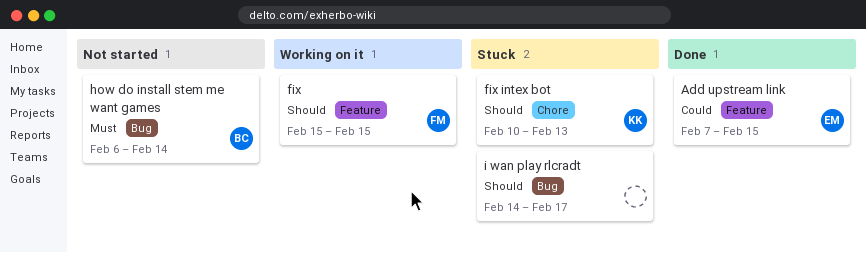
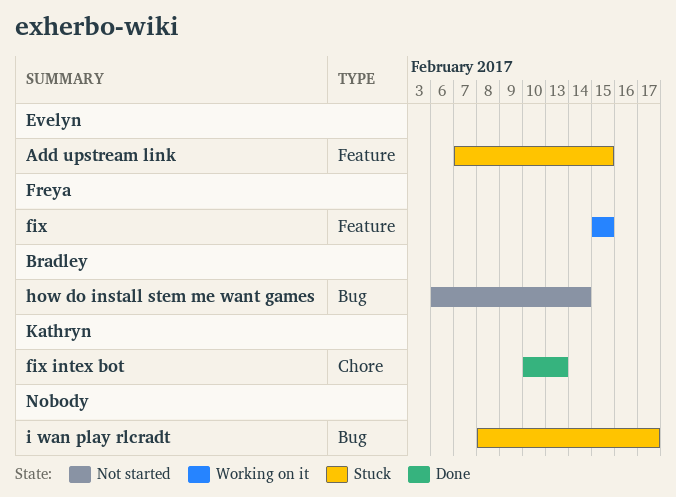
Add upstream link, status: Done -> Stuck
fix intex bot, status: Stuck -> Done
i wan play rlcradt, start: Feb 14 -> Feb 8

